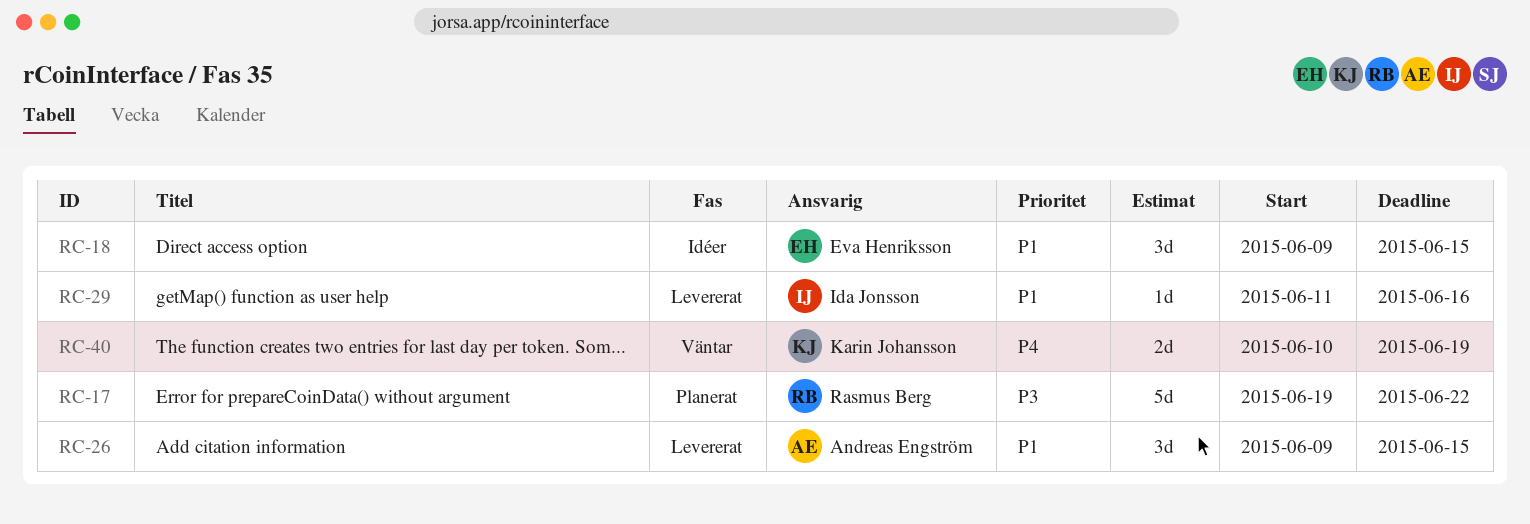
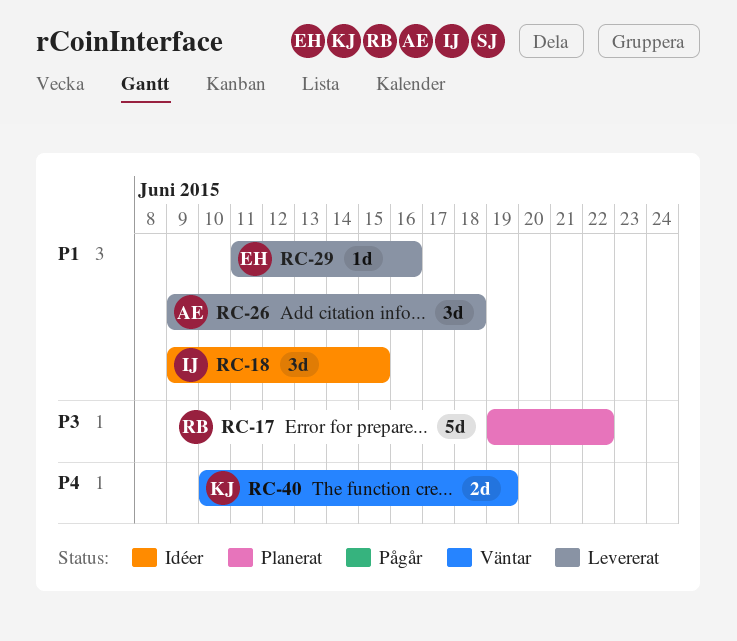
RC-18, owner: Eva Henriksson -> Ida Jonsson
RC-26, due: Jun 15 -> Jun 18
RC-29, owner: Ida Jonsson -> Eva Henriksson

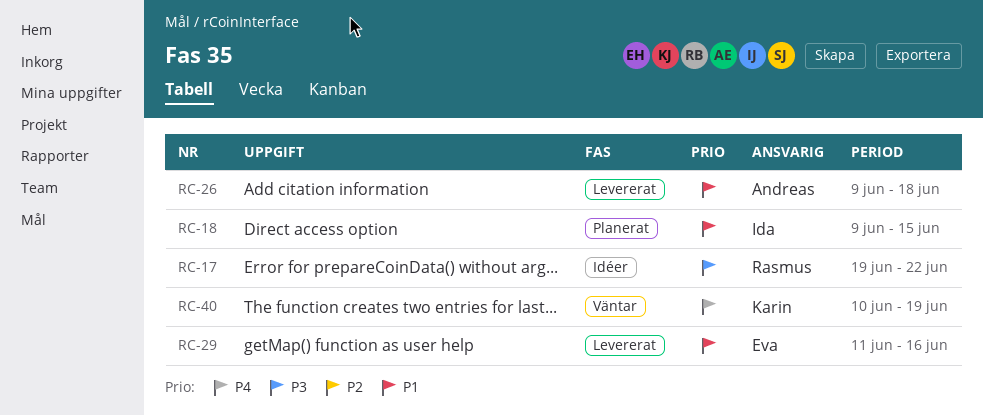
RC-17, status: Planerat -> Idéer
RC-18, status: Idéer -> Planerat

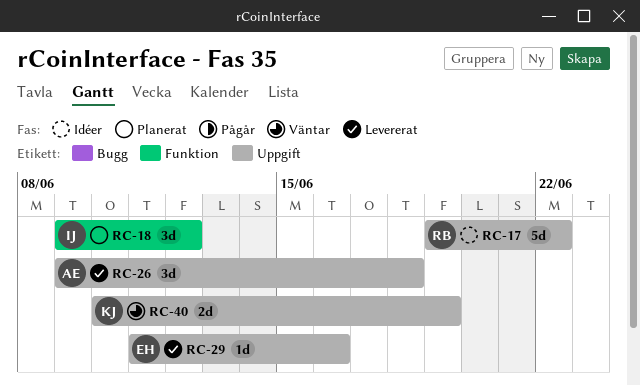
RC-18, due: Jun 15 -> Jun 12

